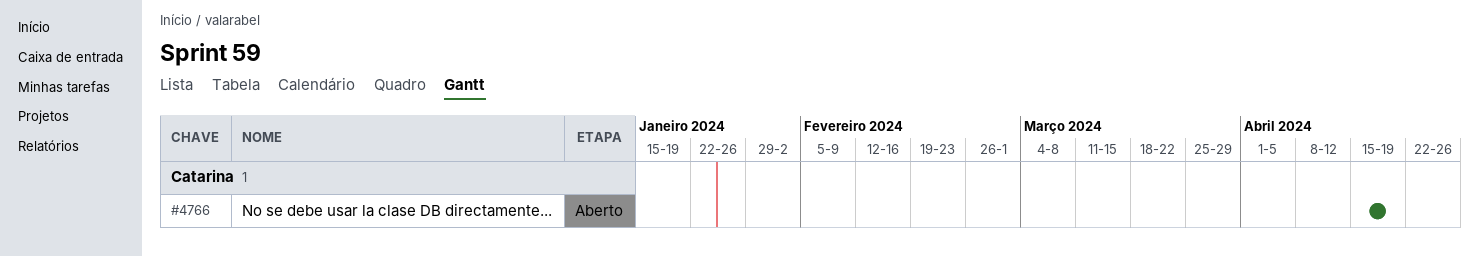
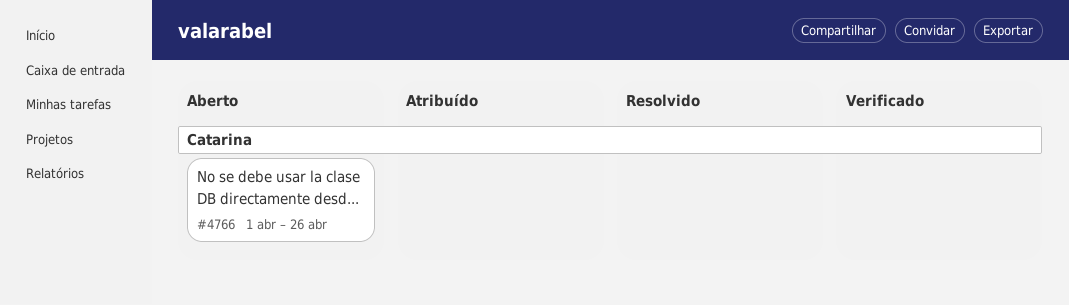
#4766, start: Apr 15 -> Apr 1
#4766, due: Apr 19 -> Apr 26

